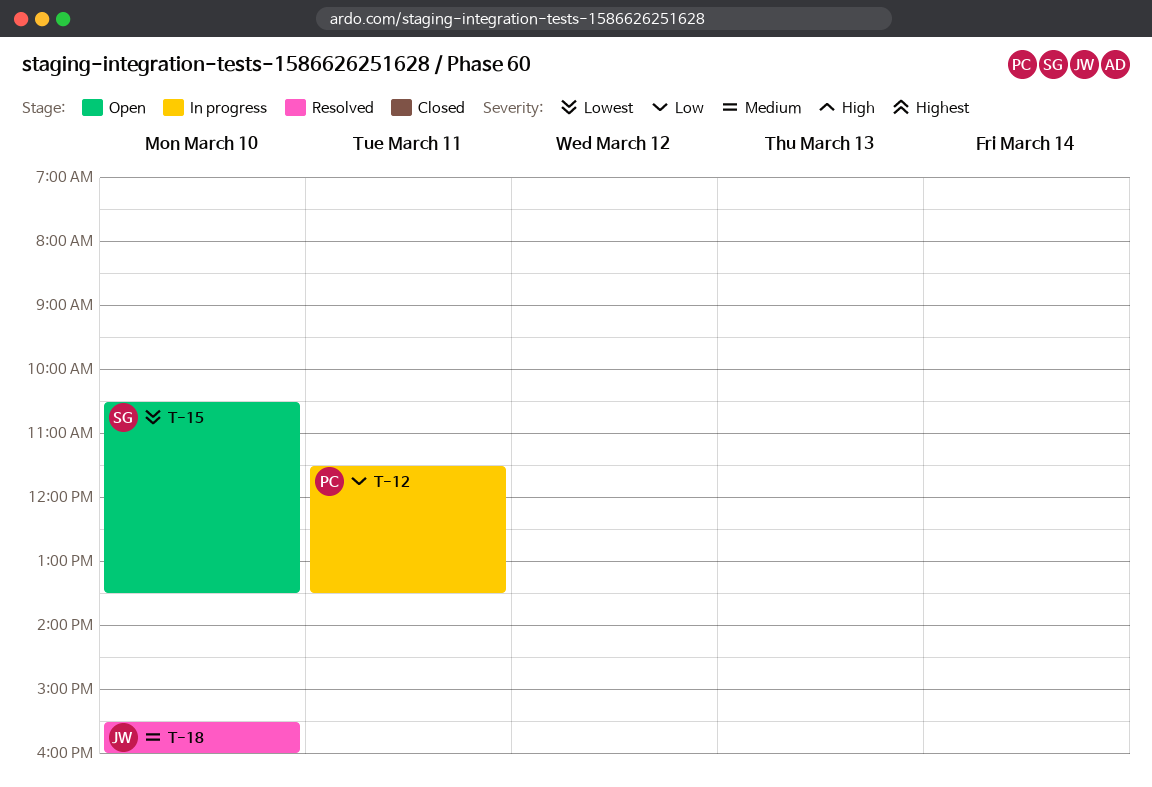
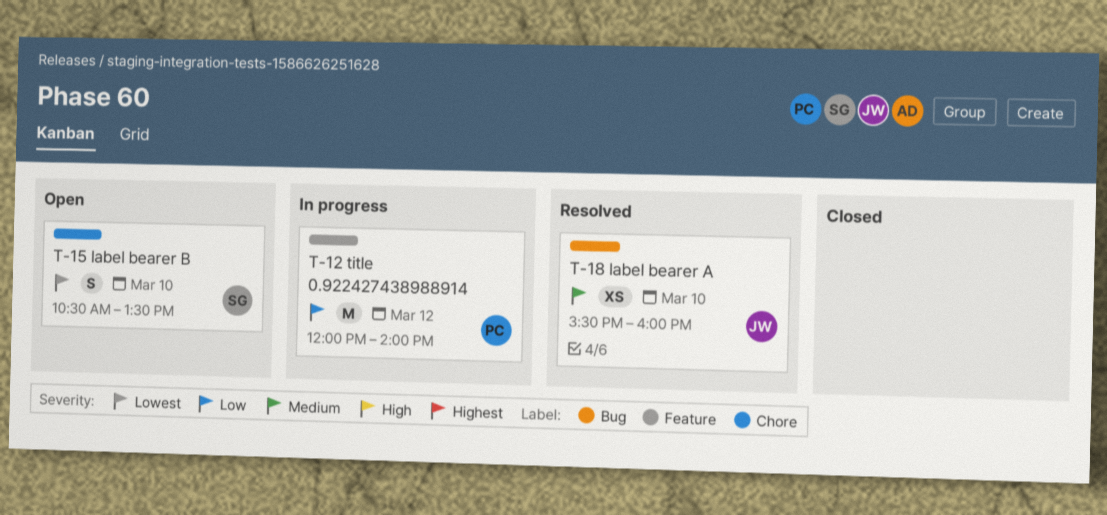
T-12, day: Mar 11 -> Mar 12
T-12, begins: 11:30 -> 12:00
T-12, ends: 13:30 -> 14:00

